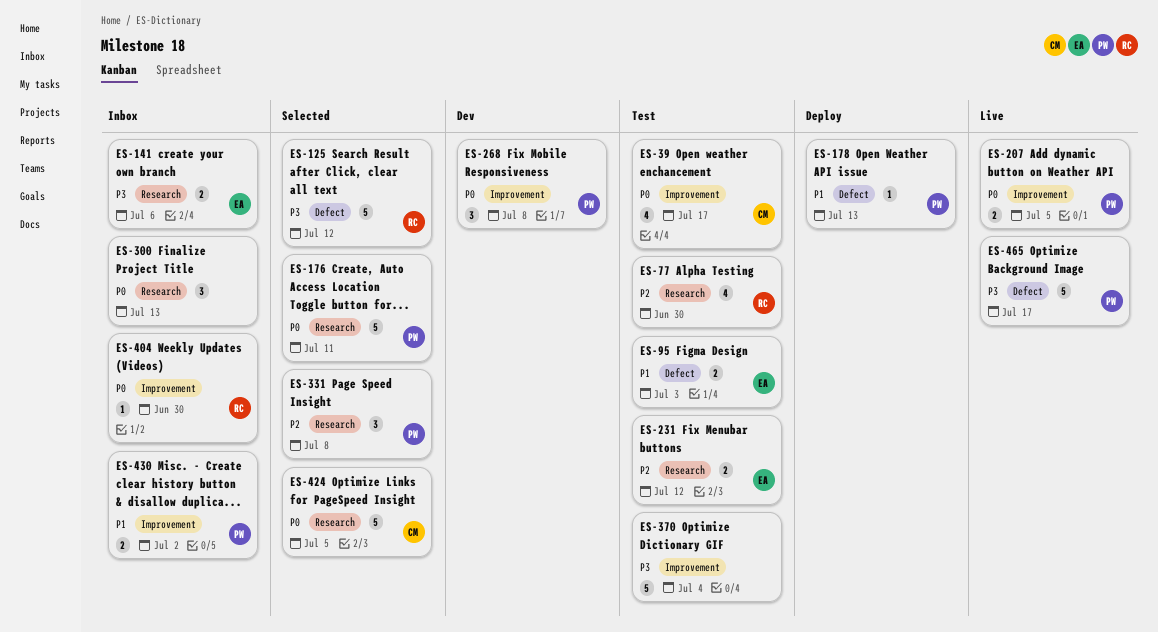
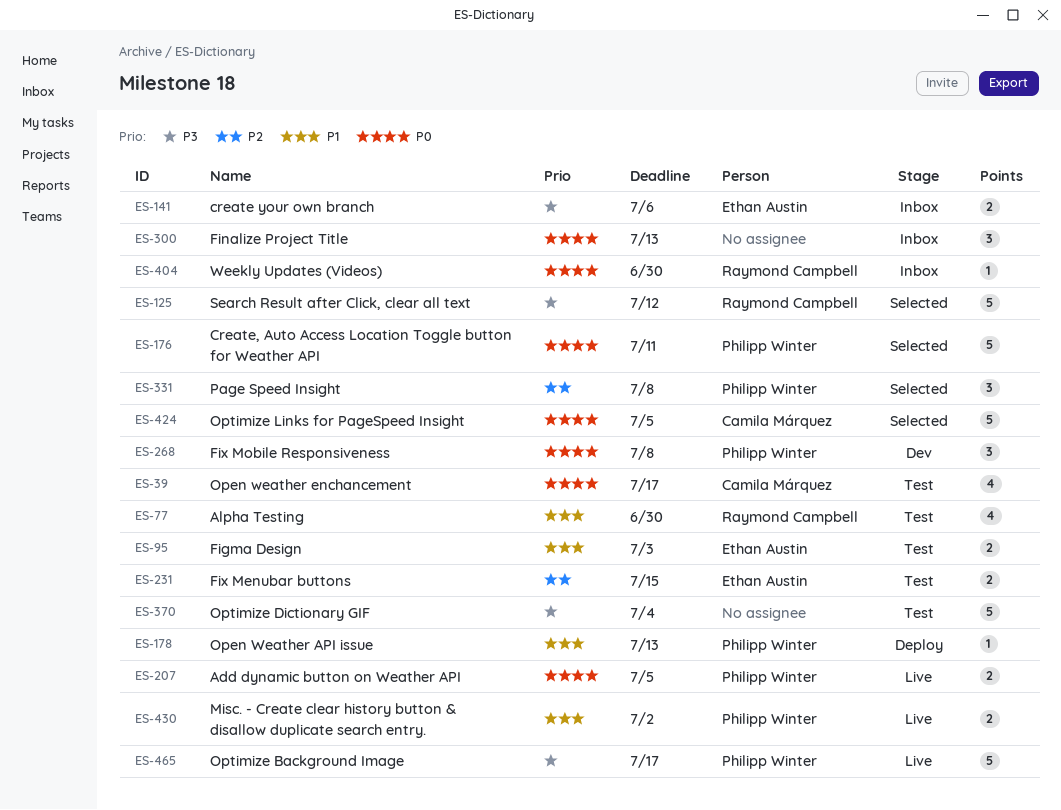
ES-77, priority: P2 -> P1
ES-231, due: Jul 12 -> Jul 15
ES-430, status: Inbox -> Live

